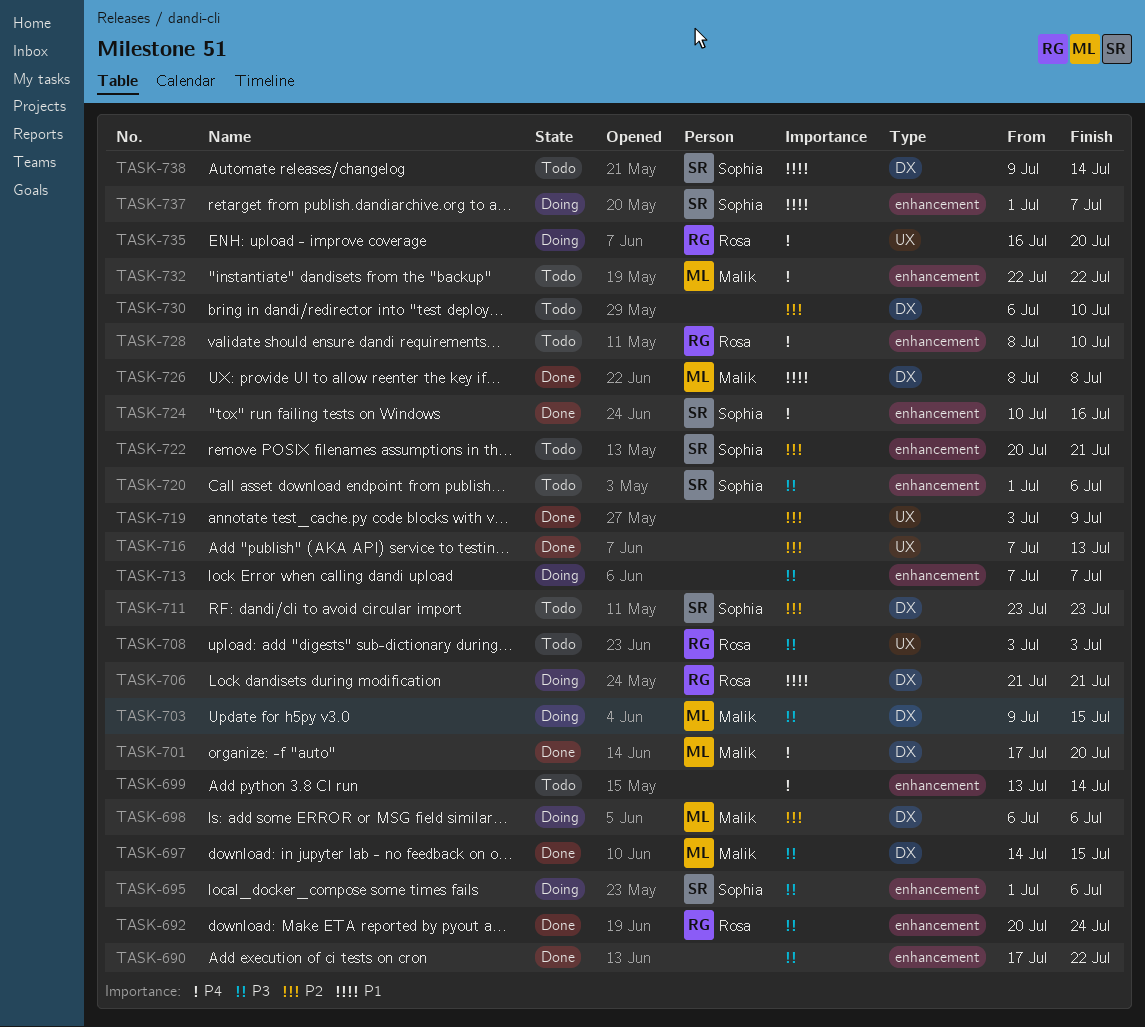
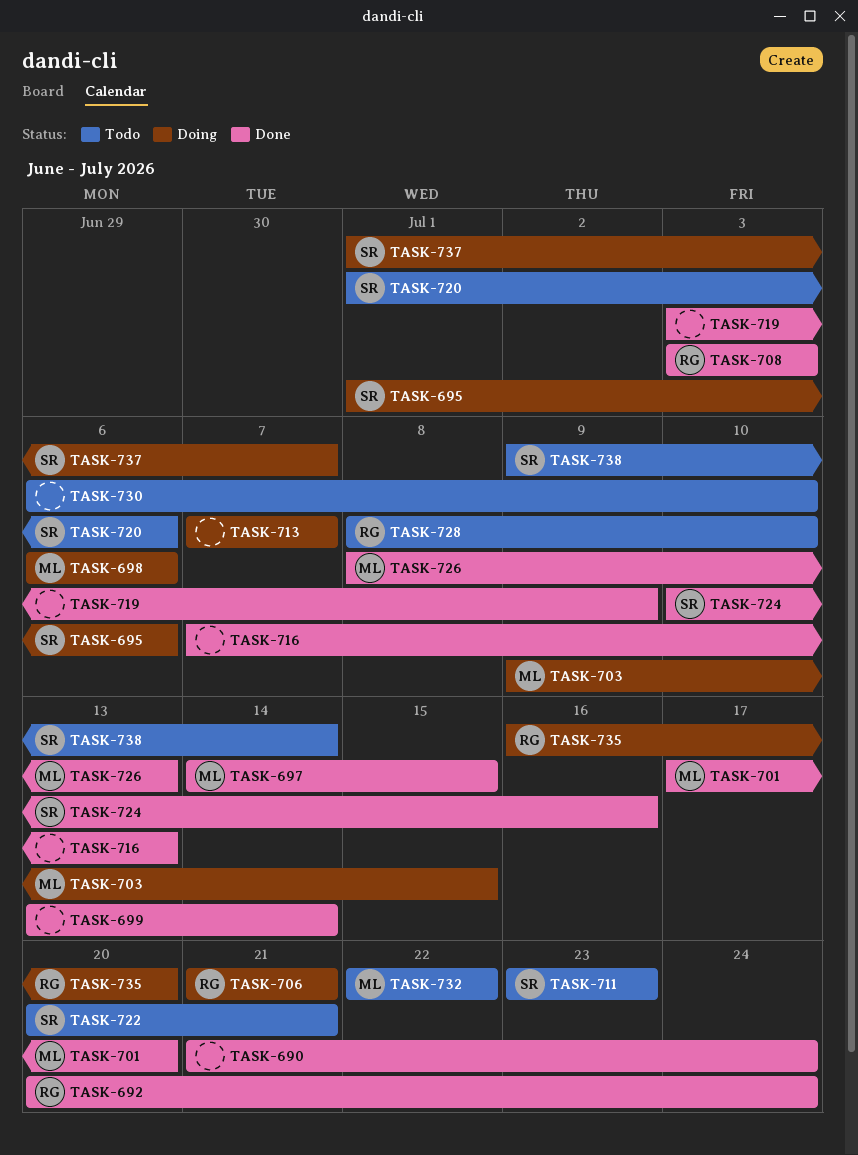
TASK-690, start: Jul 17 -> Jul 21
TASK-690, due: Jul 22 -> Jul 24
TASK-699, status: Todo -> Done
TASK-708, status: Todo -> Done
TASK-726, due: Jul 8 -> Jul 13

